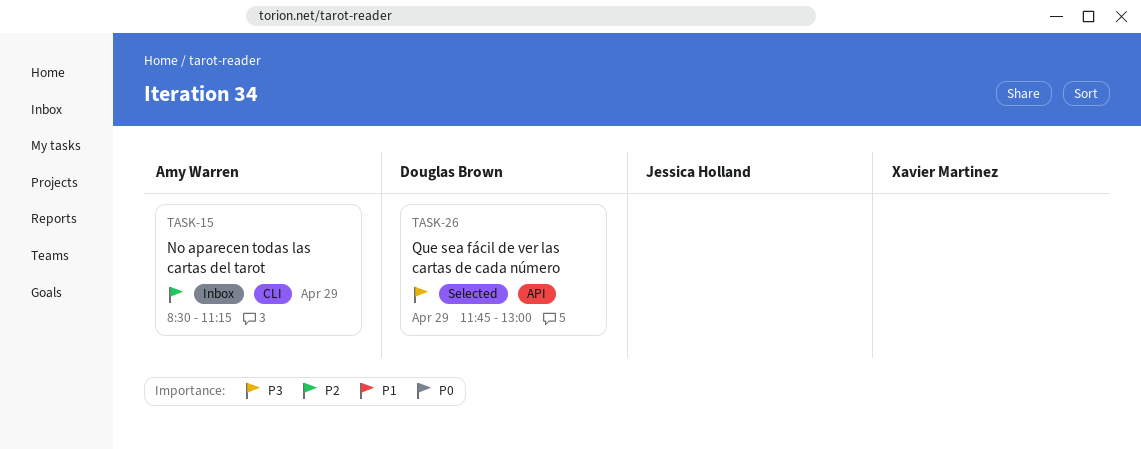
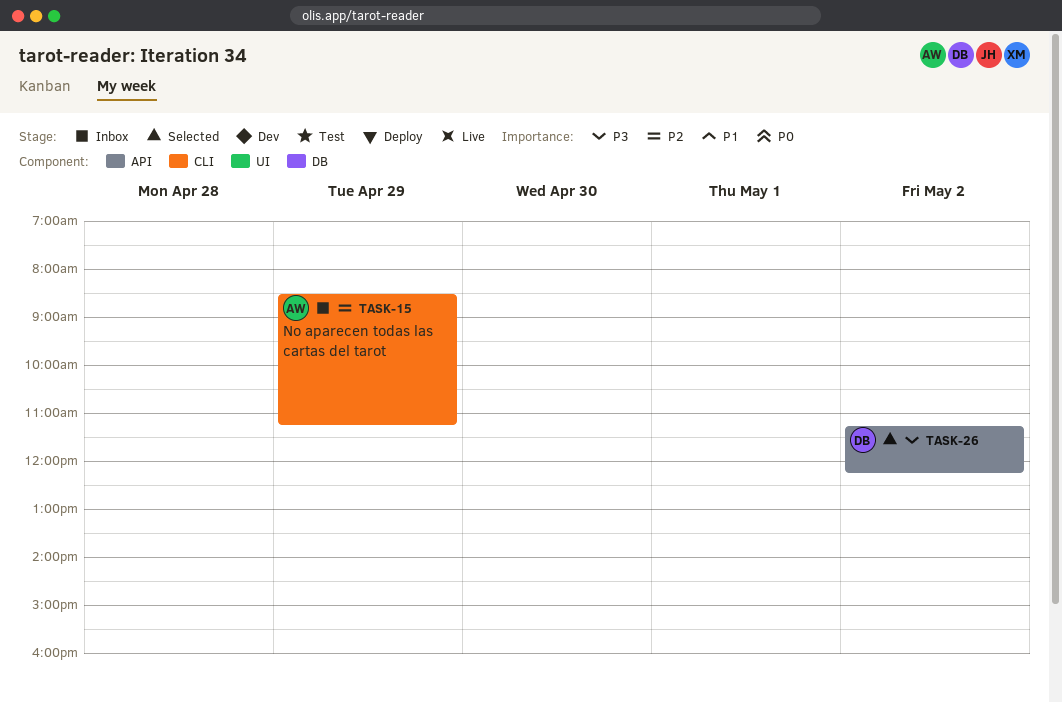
TASK-26, day: Apr 29 -> May 2
TASK-26, begins: 11:45 -> 11:15
TASK-26, ends: 13:00 -> 12:15

